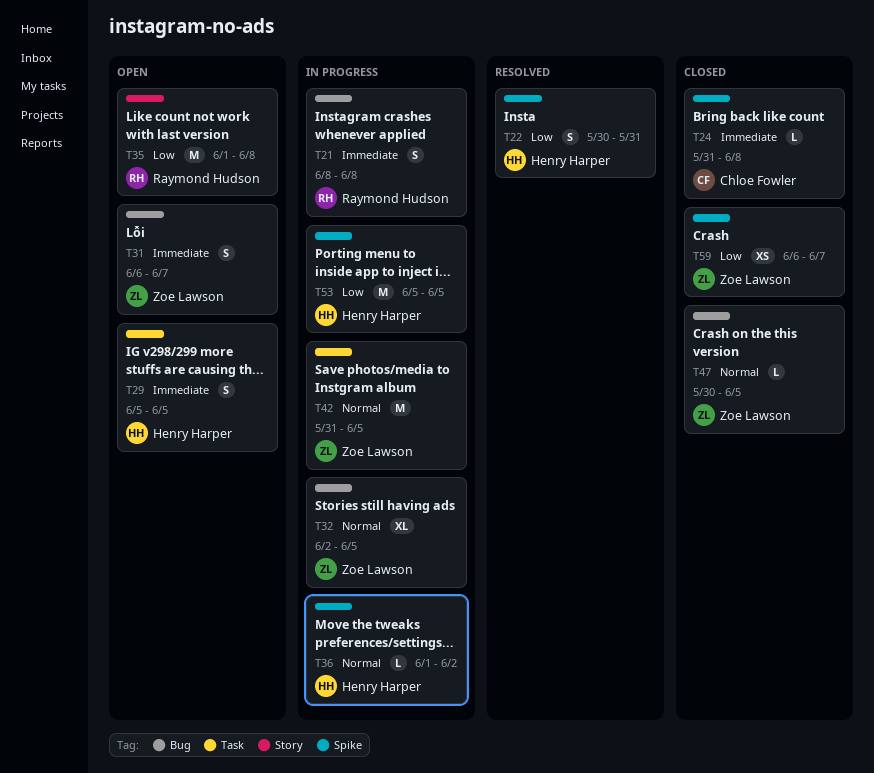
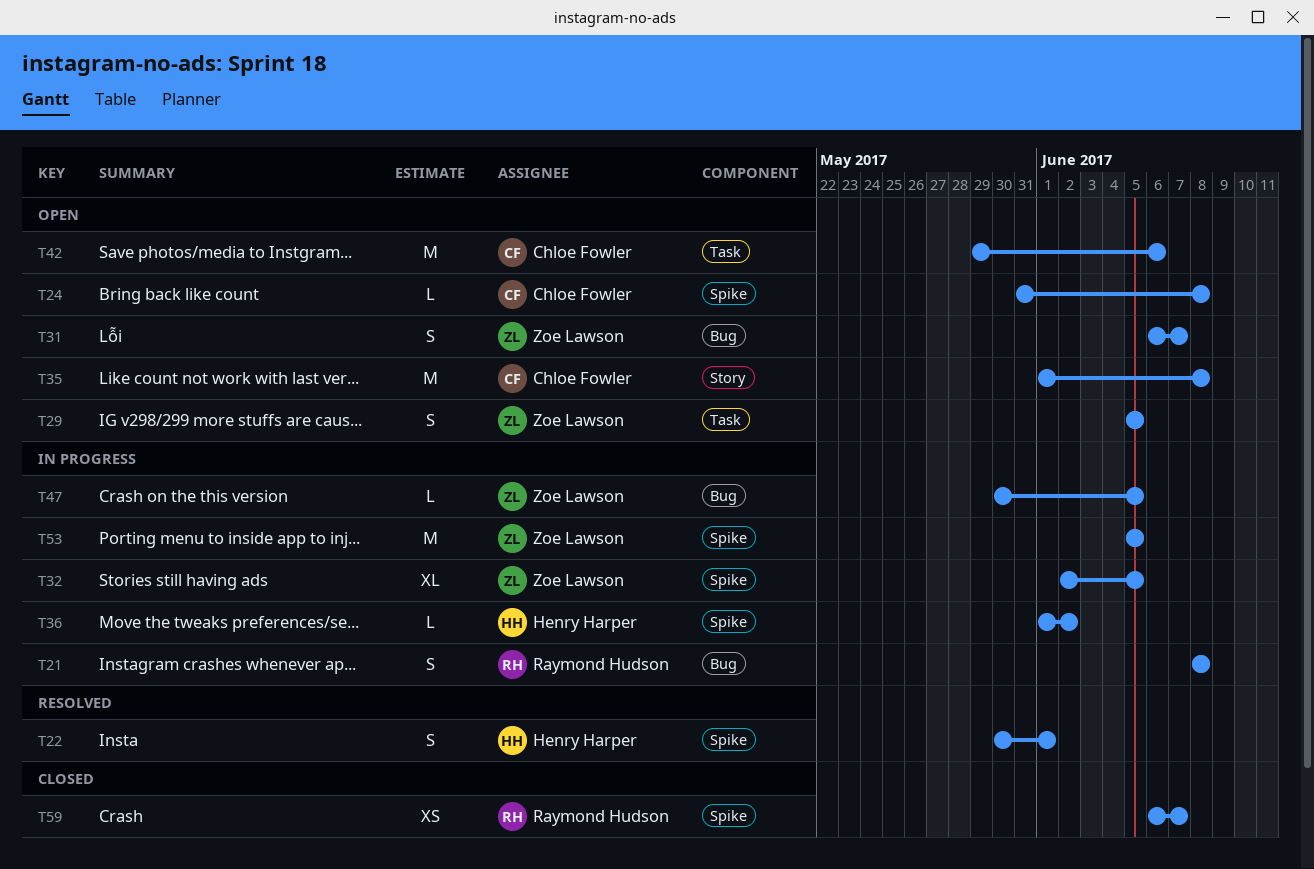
T22, due: May 31 -> Jun 1
T24, status: Closed -> Open
T29, owner: Henry Harper -> Zoe Lawson
T32, label: Bug -> Spike
T35, owner: Raymond Hudson -> Chloe Fowler
T42, status: In progress -> Open
T42, owner: Zoe Lawson -> Chloe Fowler
T42, start: May 31 -> May 29
T42, due: Jun 5 -> Jun 6
T47, status: Closed -> In progress
T53, owner: Henry Harper -> Zoe Lawson
T59, owner: Zoe Lawson -> Raymond Hudson

